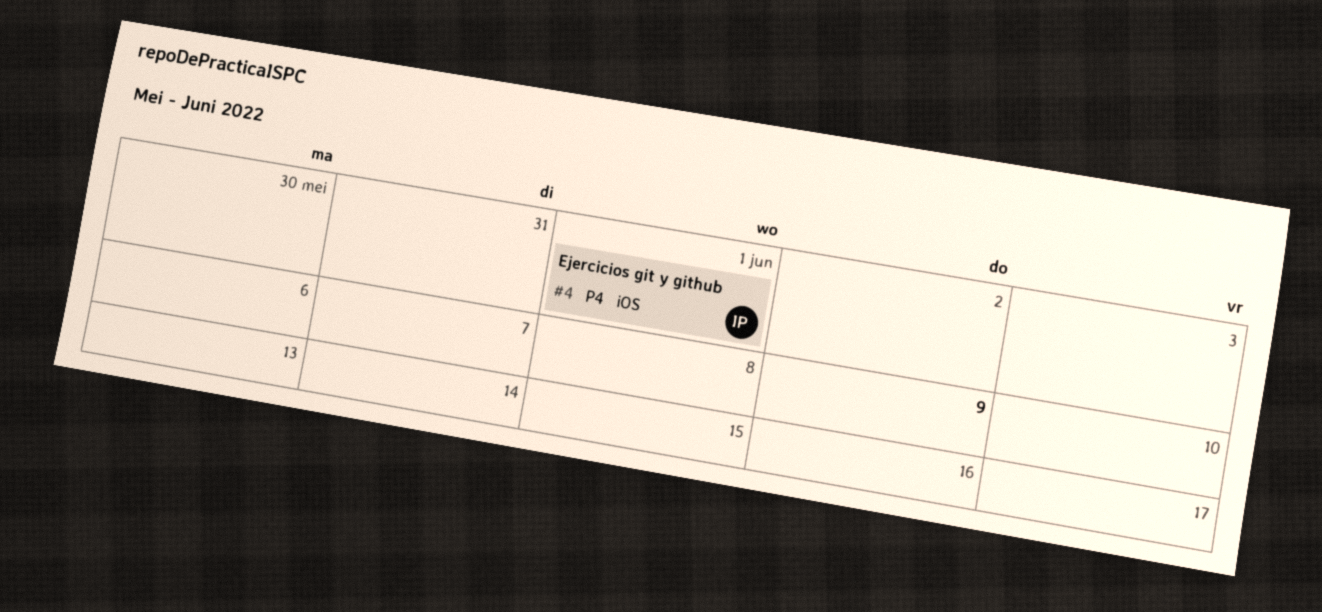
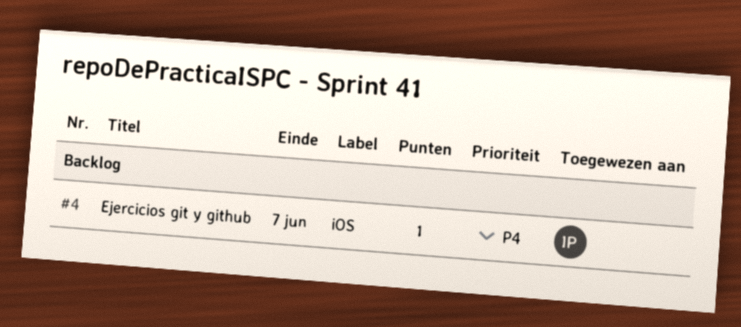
#4, due: Jun 1 -> Jun 7

